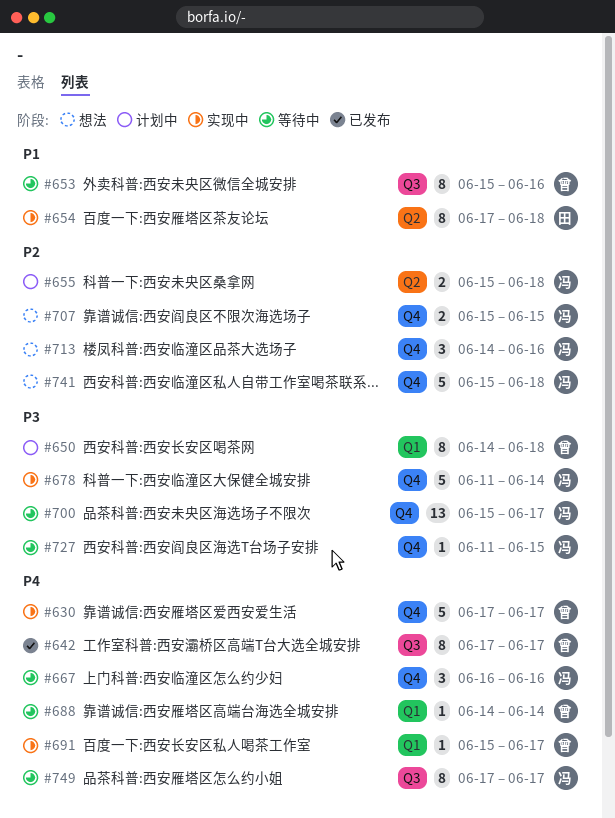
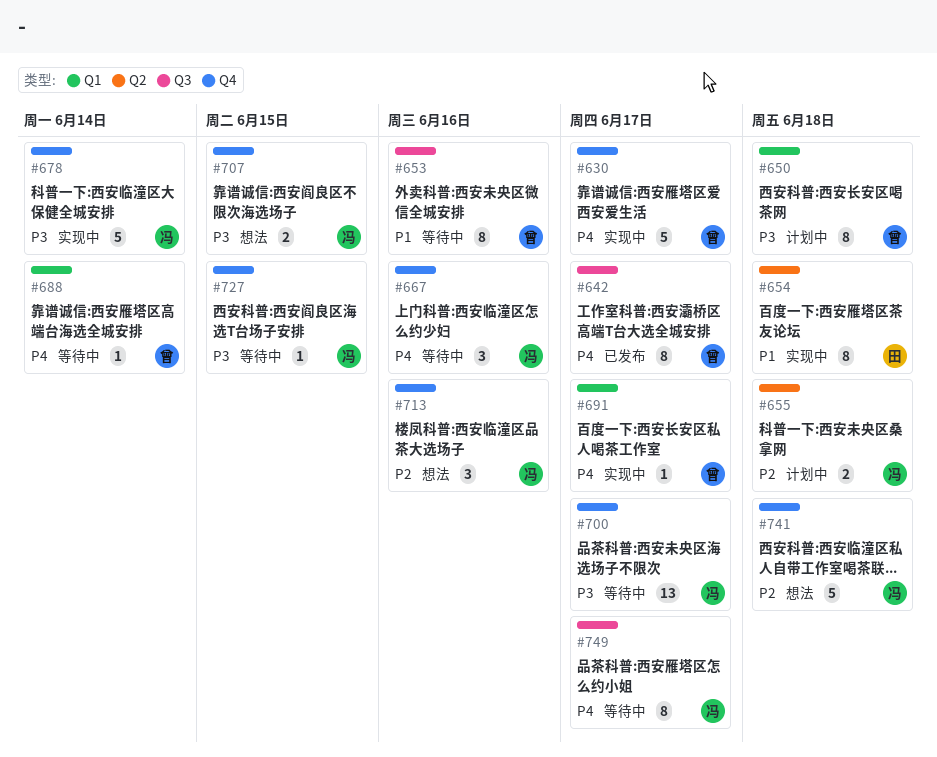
#707, priority: P2 -> P3

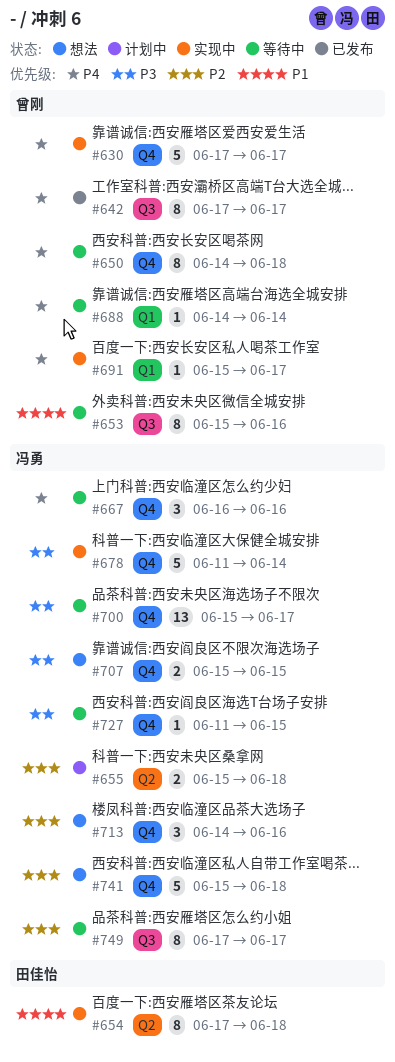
#650, status: 计划中 -> 等待中
#650, priority: P3 -> P4
#650, label: Q1 -> Q4
#749, priority: P4 -> P2

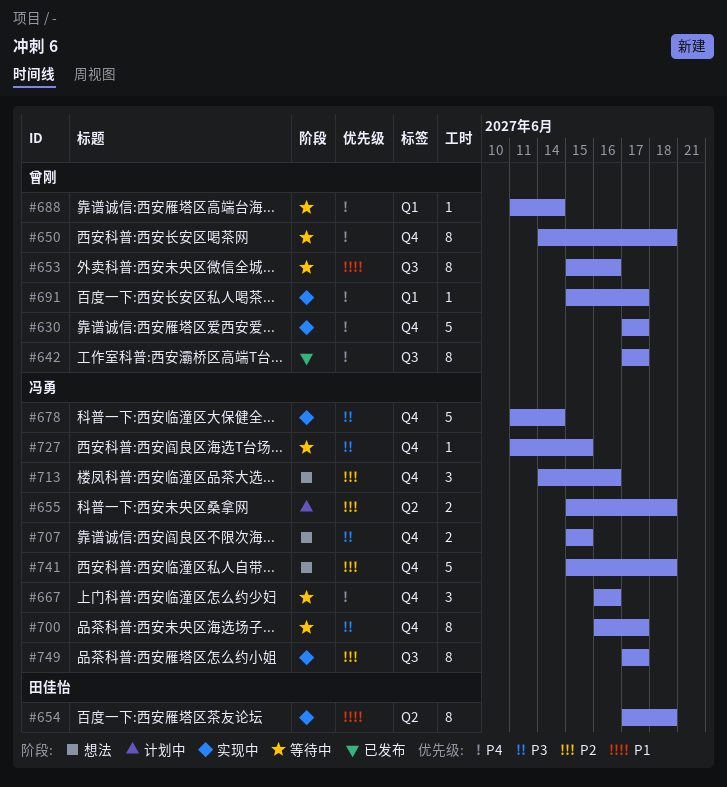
#688, start: Jun 14 -> Jun 11
#700, estimate: 13 -> 8
#700, start: Jun 15 -> Jun 16
#749, status: 等待中 -> 实现中

